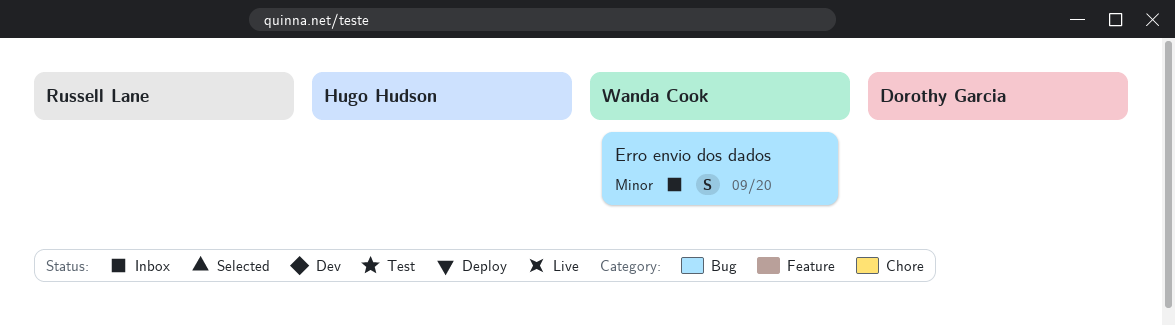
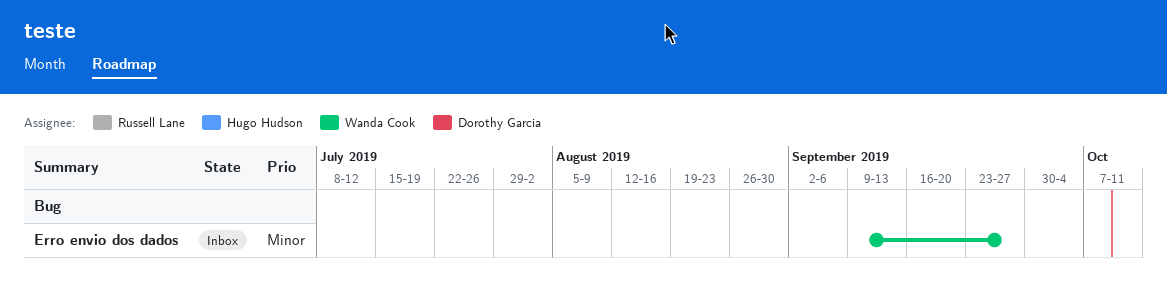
Erro envio dos dados, due: Sep 20 -> Sep 27

